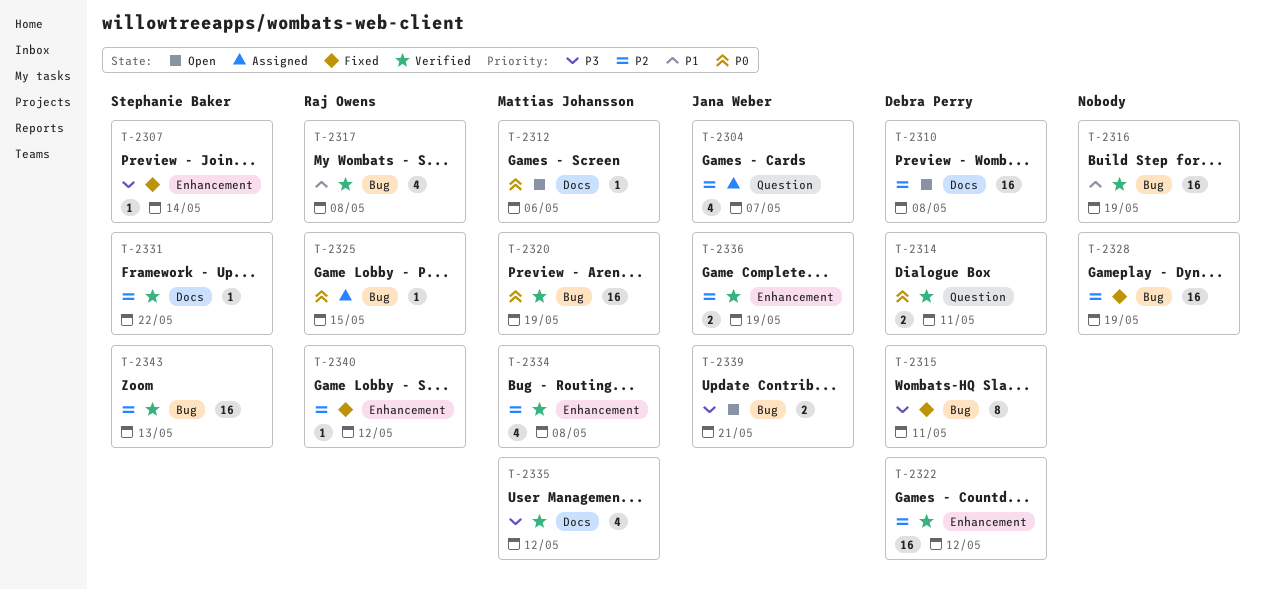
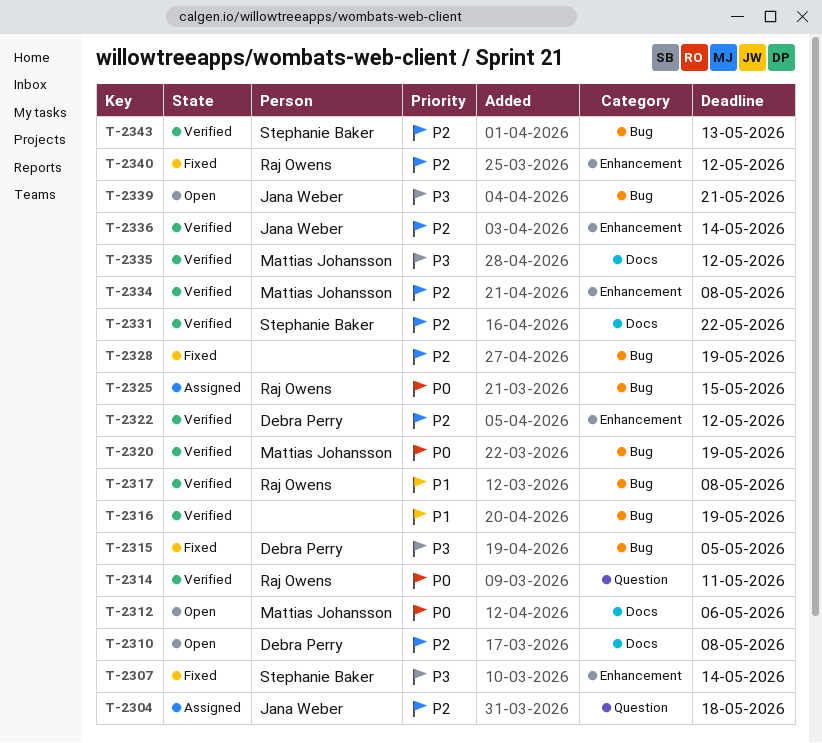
T-2304, due: May 7 -> May 18
T-2314, owner: Debra Perry -> Raj Owens
T-2315, due: May 11 -> May 5
T-2336, due: May 19 -> May 14

